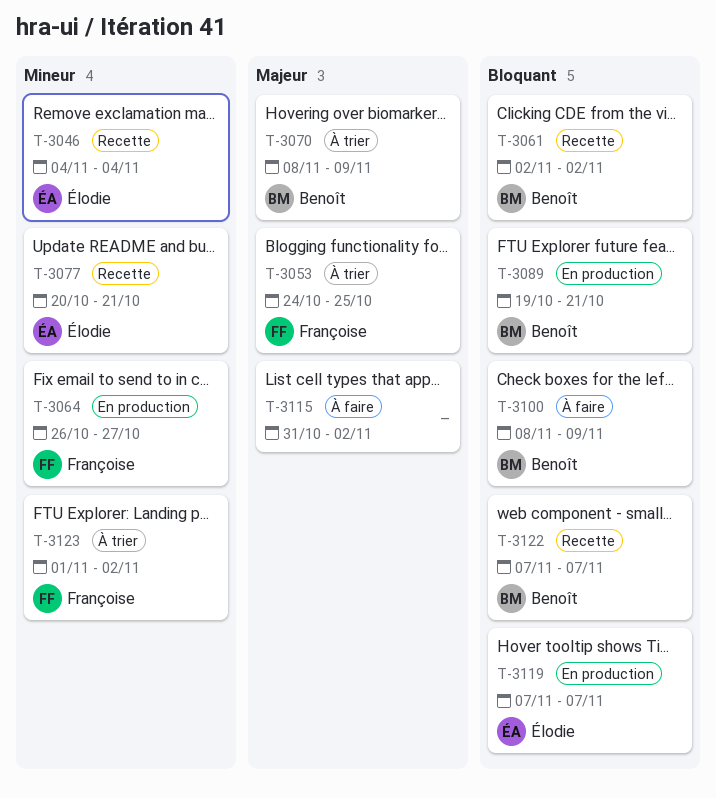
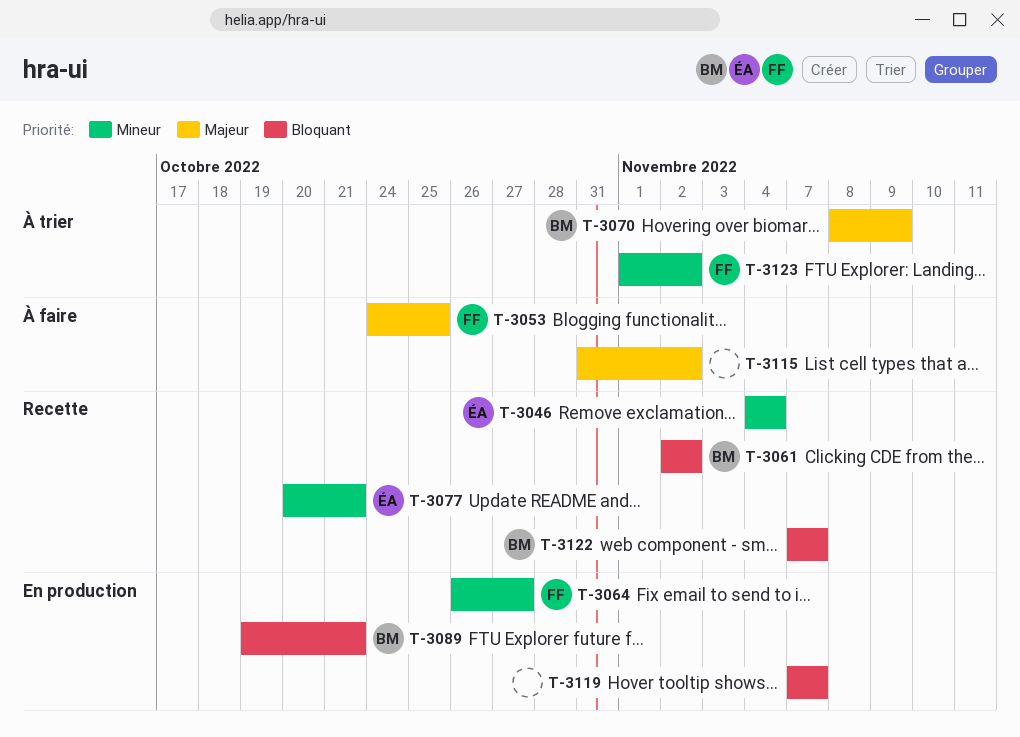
T-3053, status: À trier -> À faire
T-3100: present -> none
T-3119, owner: Élodie -> none

